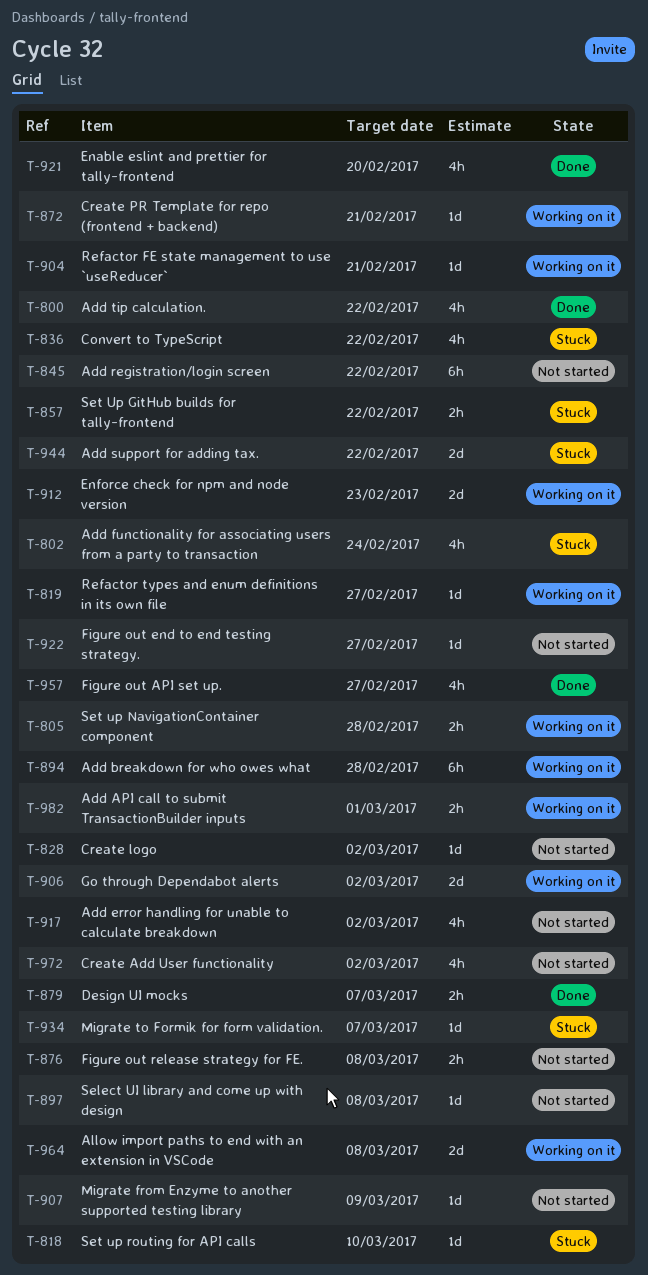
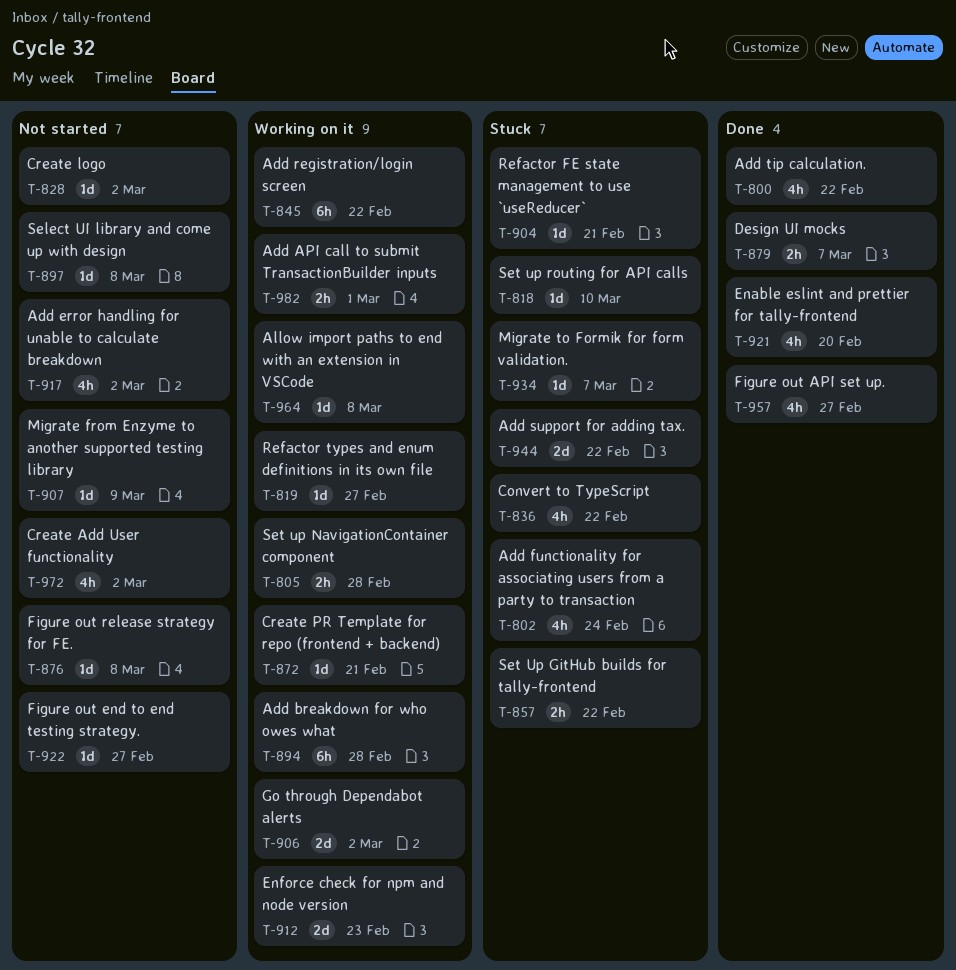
T-845, status: Not started -> Working on it
T-876, estimate: 2h -> 1d
T-904, status: Working on it -> Stuck
T-964, estimate: 2d -> 1d

